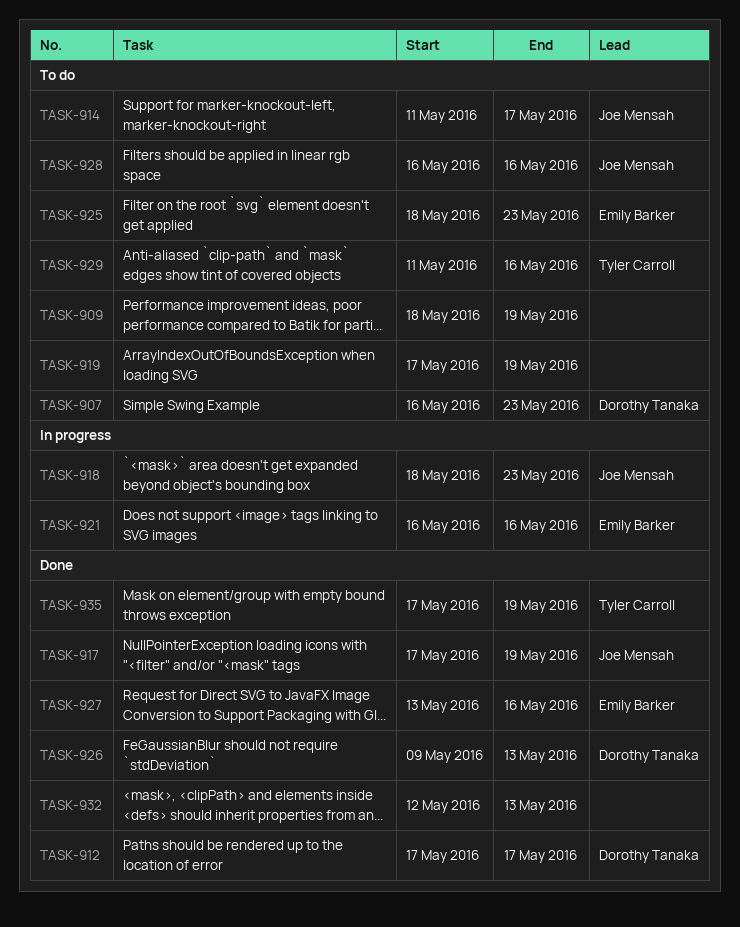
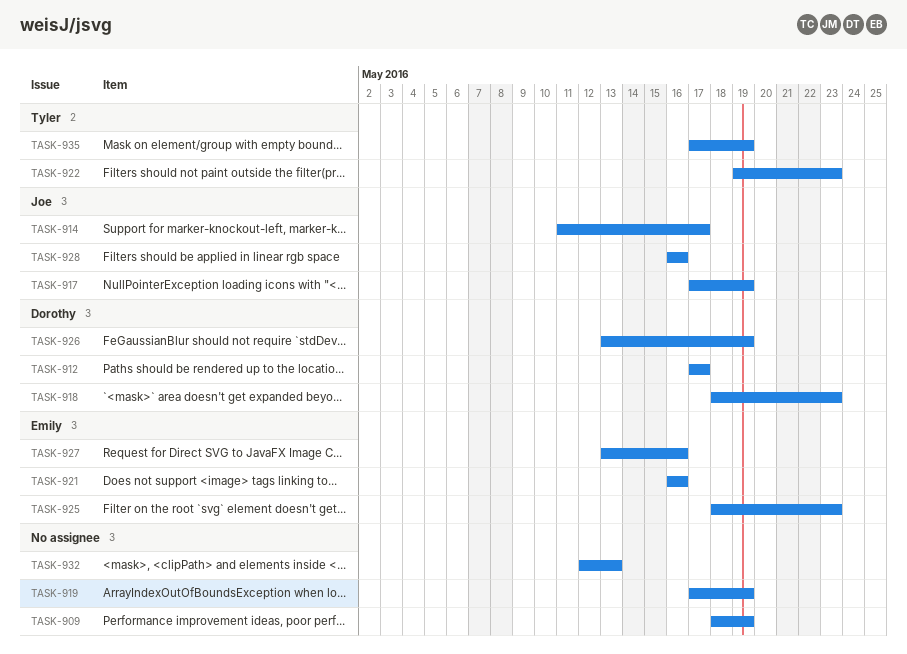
TASK-907: present -> none
TASK-918, owner: Joe Mensah -> Dorothy Tanaka
TASK-922: none -> present
TASK-926, start: May 9 -> May 13
TASK-926, due: May 13 -> May 19
TASK-929: present -> none

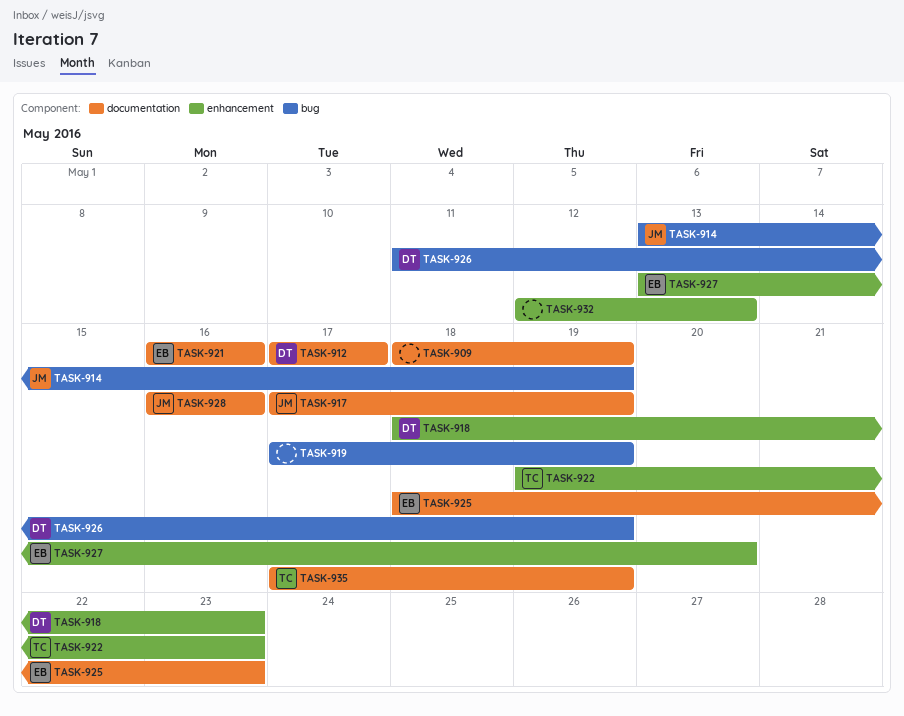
TASK-914, start: May 11 -> May 13
TASK-914, due: May 17 -> May 19
TASK-926, start: May 13 -> May 11
TASK-927, due: May 16 -> May 20

